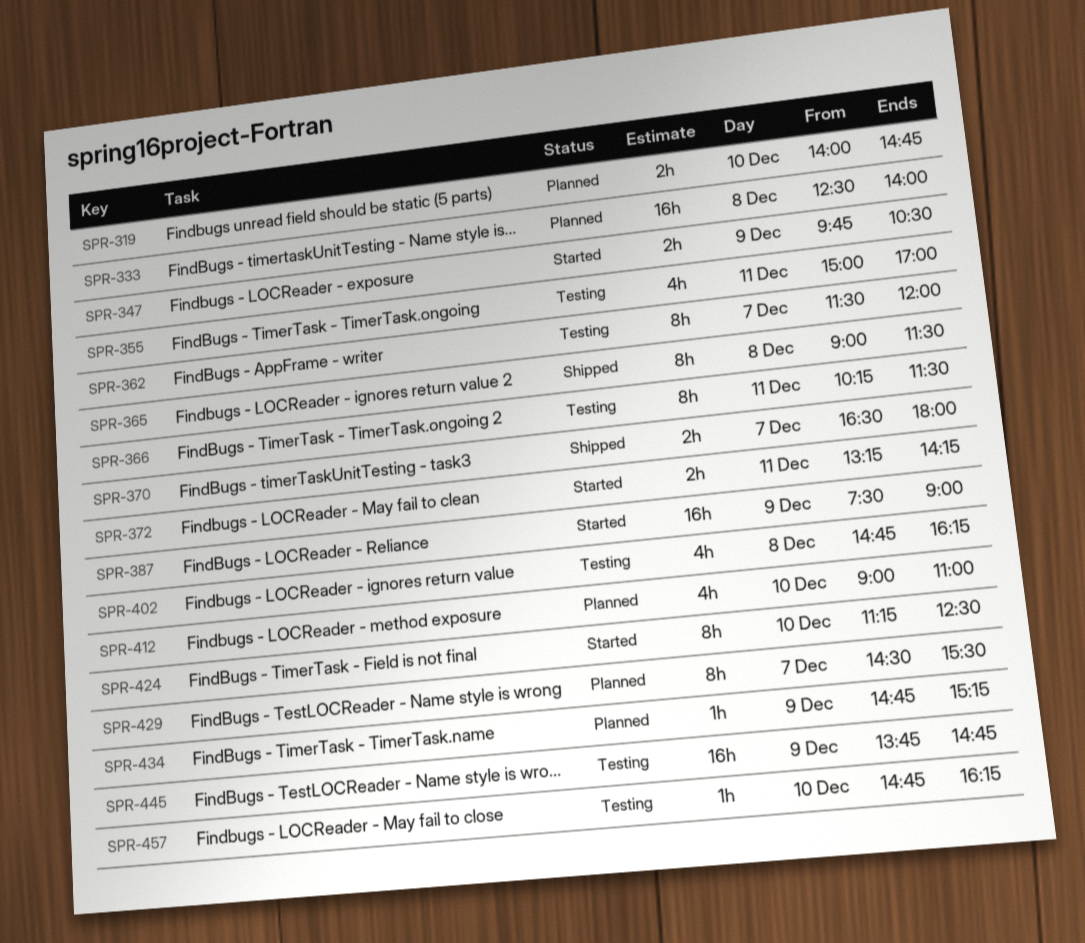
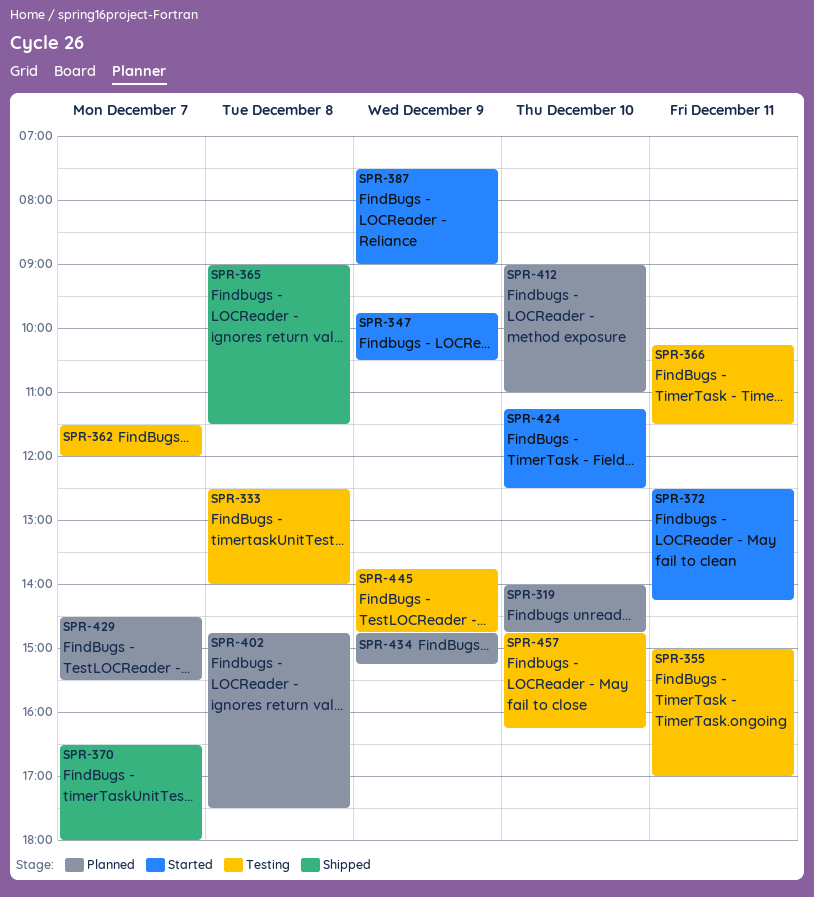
SPR-333, status: Planned -> Testing
SPR-372, begins: 13:15 -> 12:30
SPR-402, status: Testing -> Planned
SPR-402, ends: 16:15 -> 17:30

